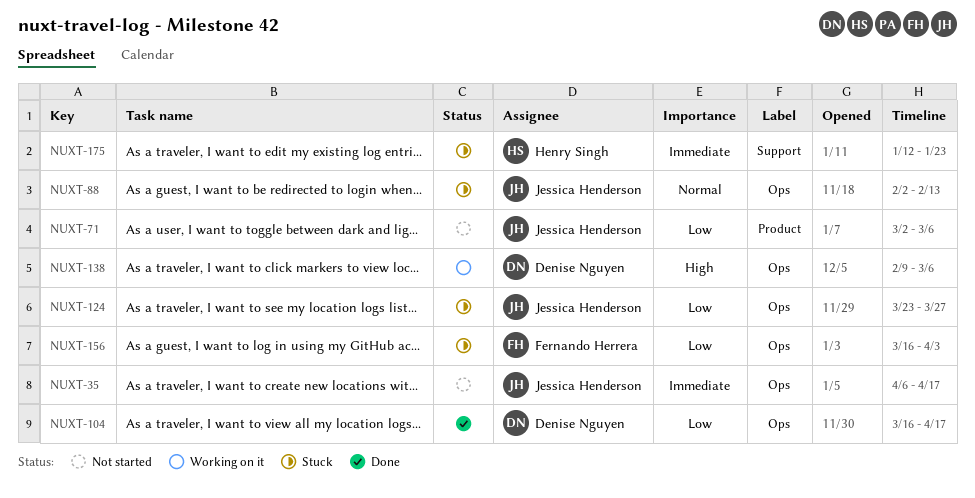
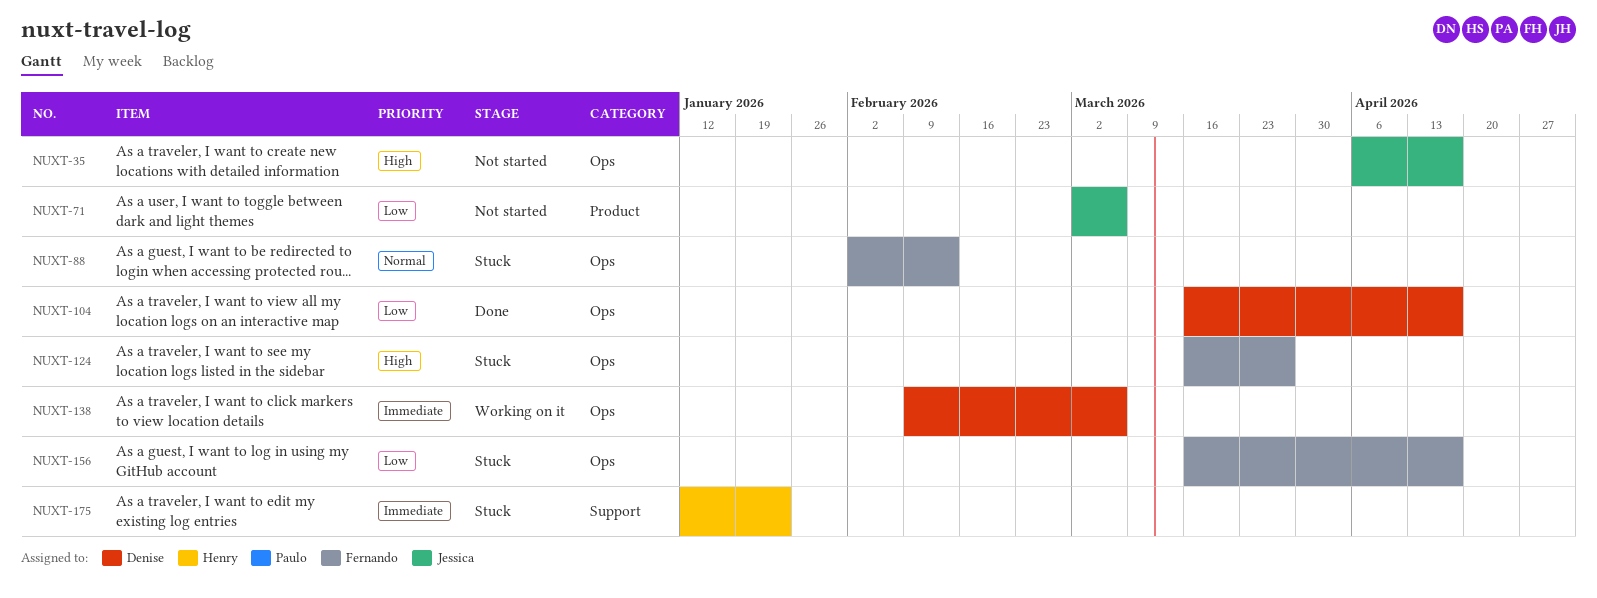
NUXT-35, priority: Immediate -> High
NUXT-88, owner: Jessica Henderson -> Fernando Herrera
NUXT-124, owner: Jessica Henderson -> Fernando Herrera
NUXT-124, priority: Low -> High
NUXT-124, start: Mar 23 -> Mar 16
NUXT-138, priority: High -> Immediate
NUXT-156, due: Apr 3 -> Apr 17

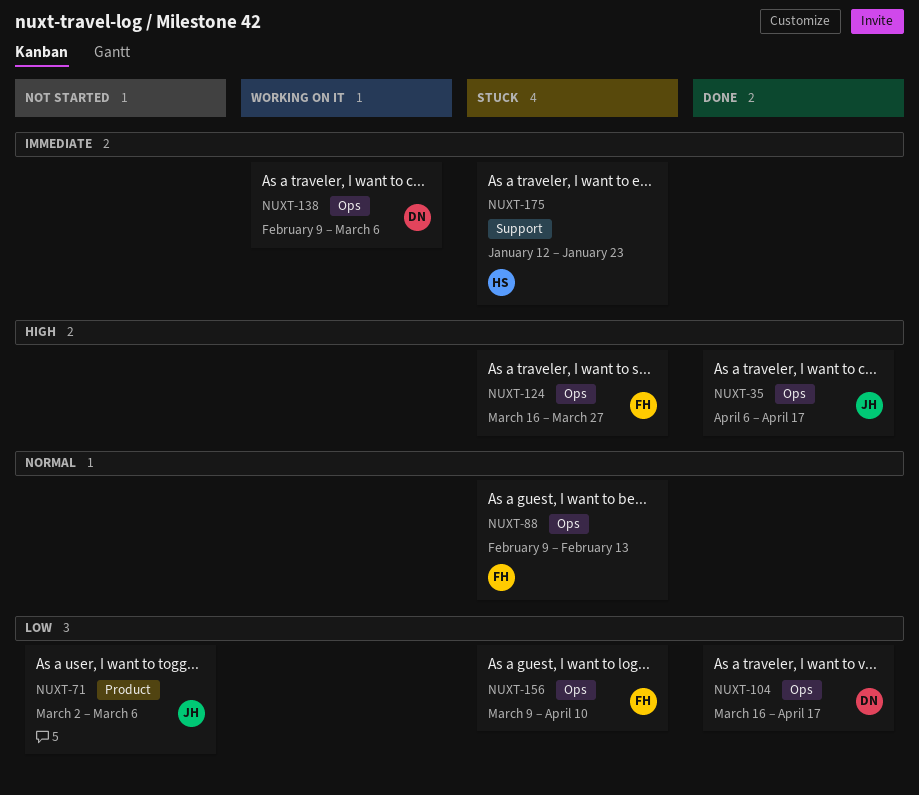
NUXT-35, status: Not started -> Done
NUXT-88, start: Feb 2 -> Feb 9
NUXT-156, start: Mar 16 -> Mar 9
NUXT-156, due: Apr 17 -> Apr 10

